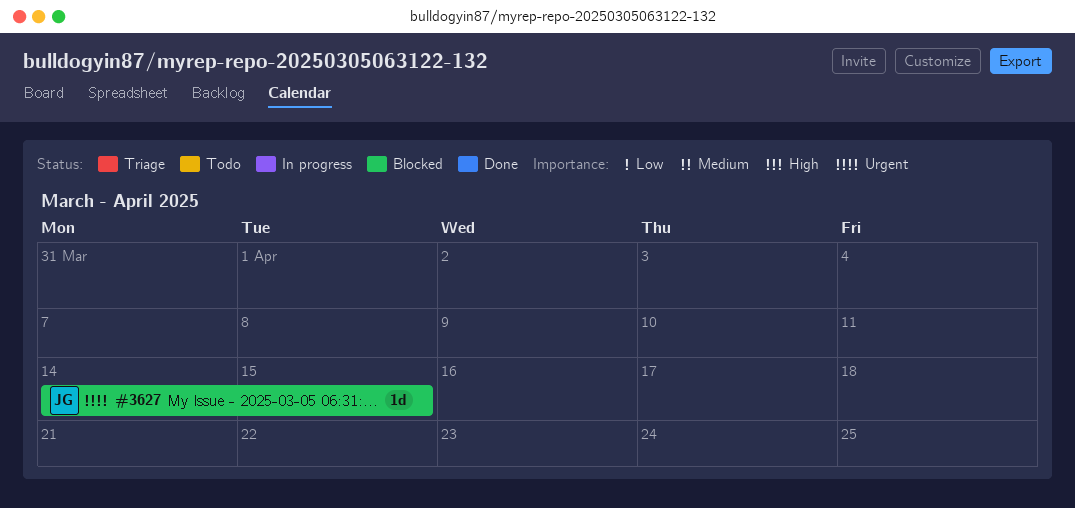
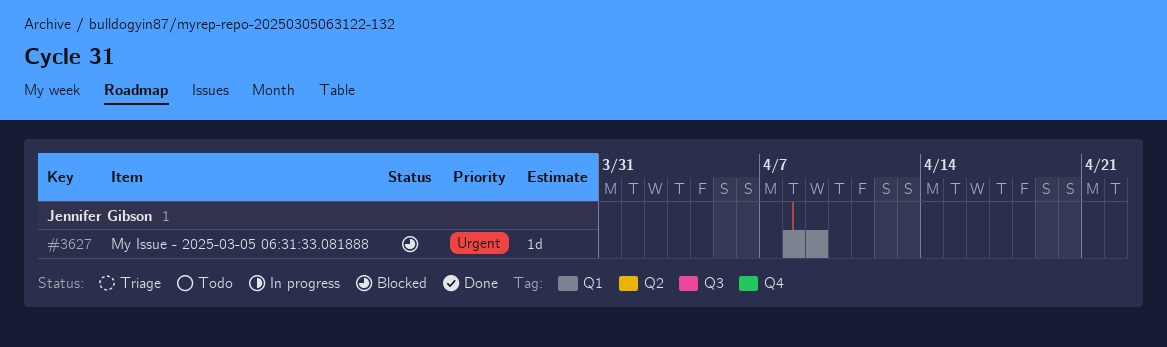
#3627, start: Apr 14 -> Apr 8
#3627, due: Apr 15 -> Apr 9

